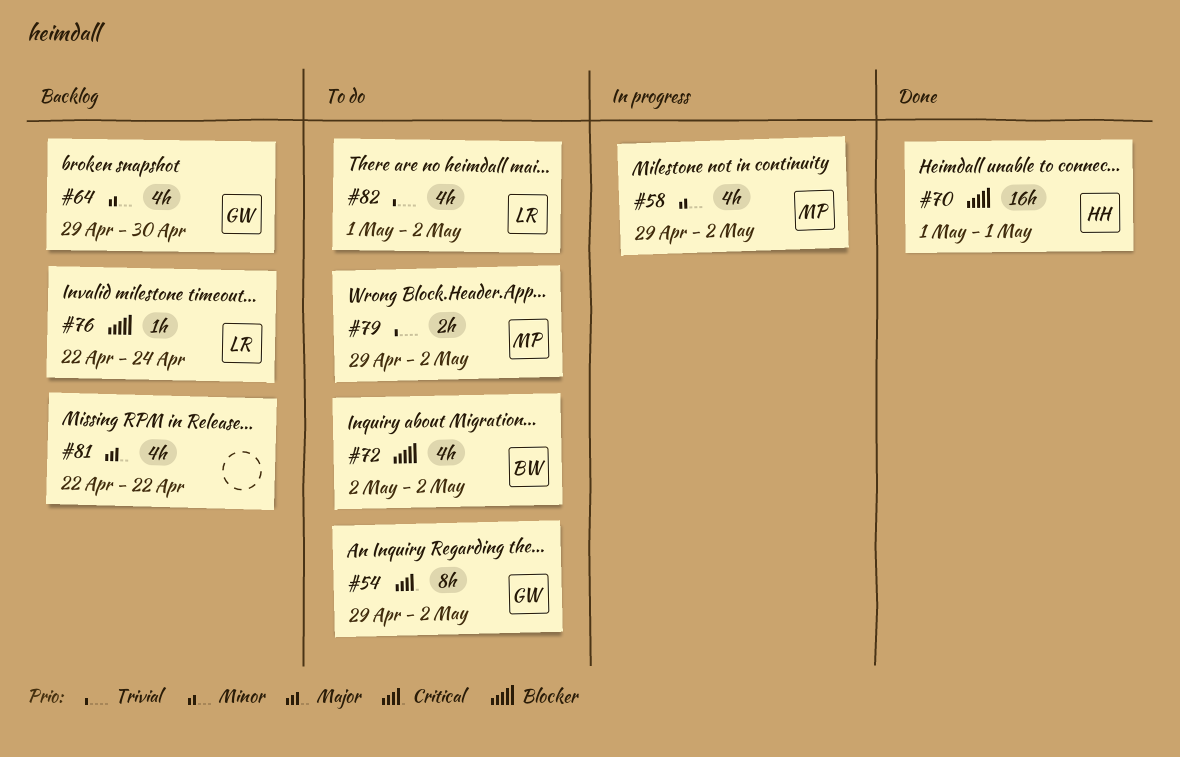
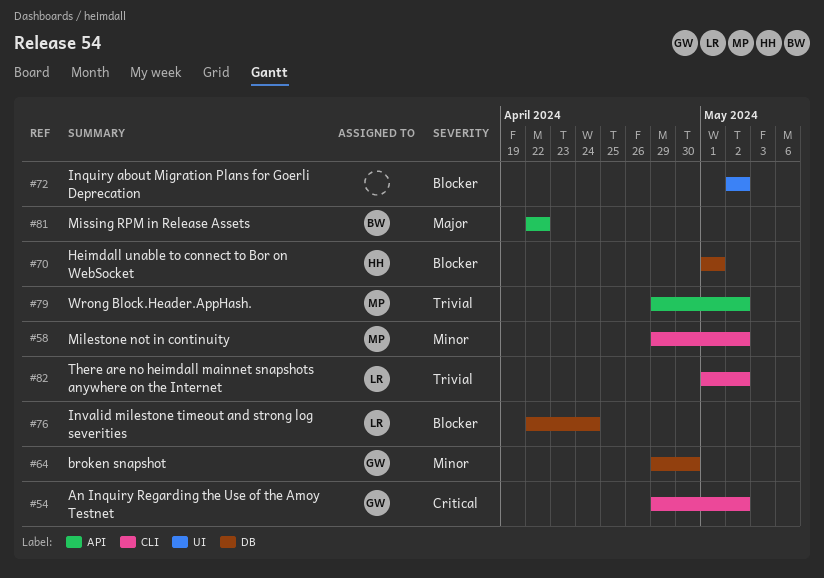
#72, owner: BW -> none
#81, owner: none -> BW

